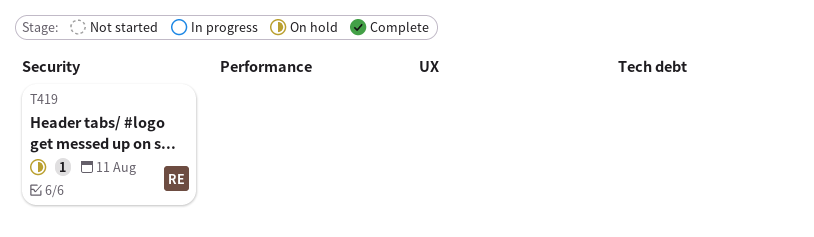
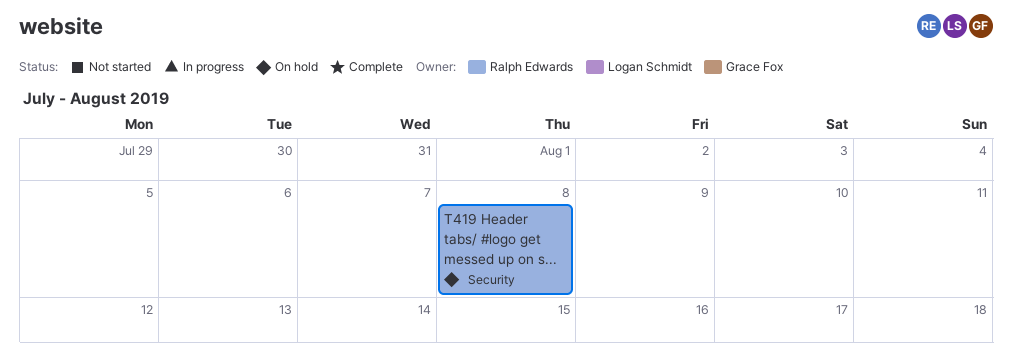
T419, due: Aug 11 -> Aug 8

